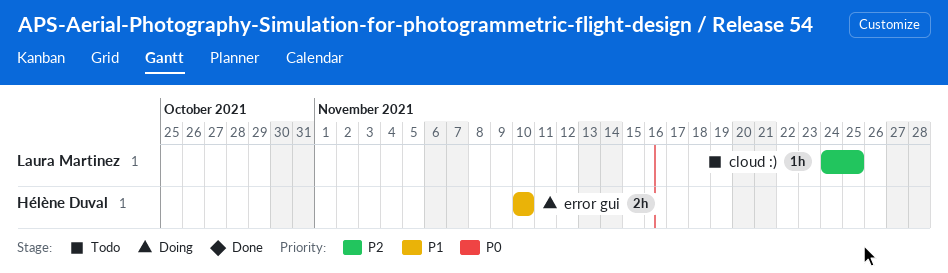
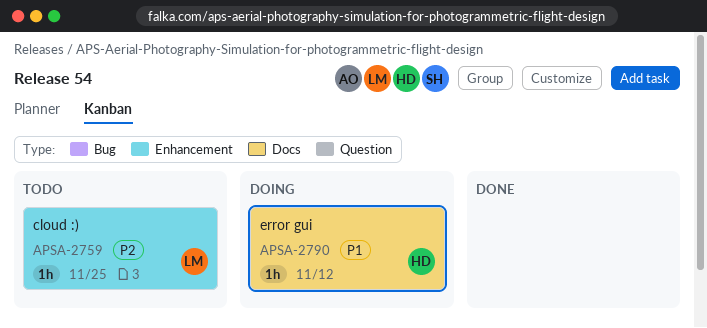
error gui, estimate: 2h -> 1h
error gui, due: Nov 10 -> Nov 12

